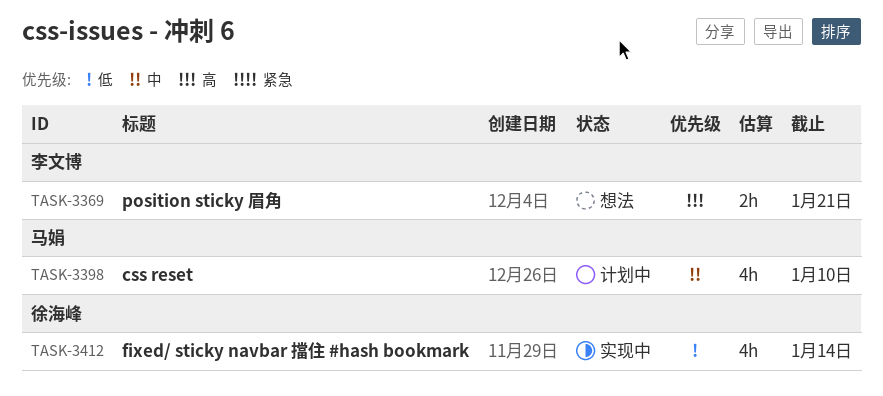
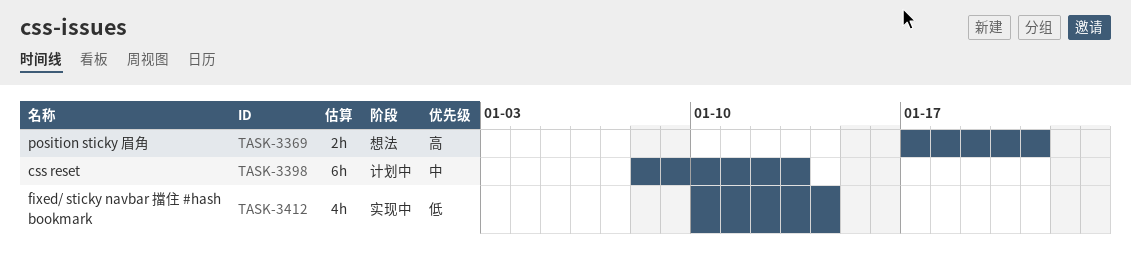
TASK-3398, estimate: 4h -> 6h
TASK-3398, due: Jan 10 -> Jan 13

